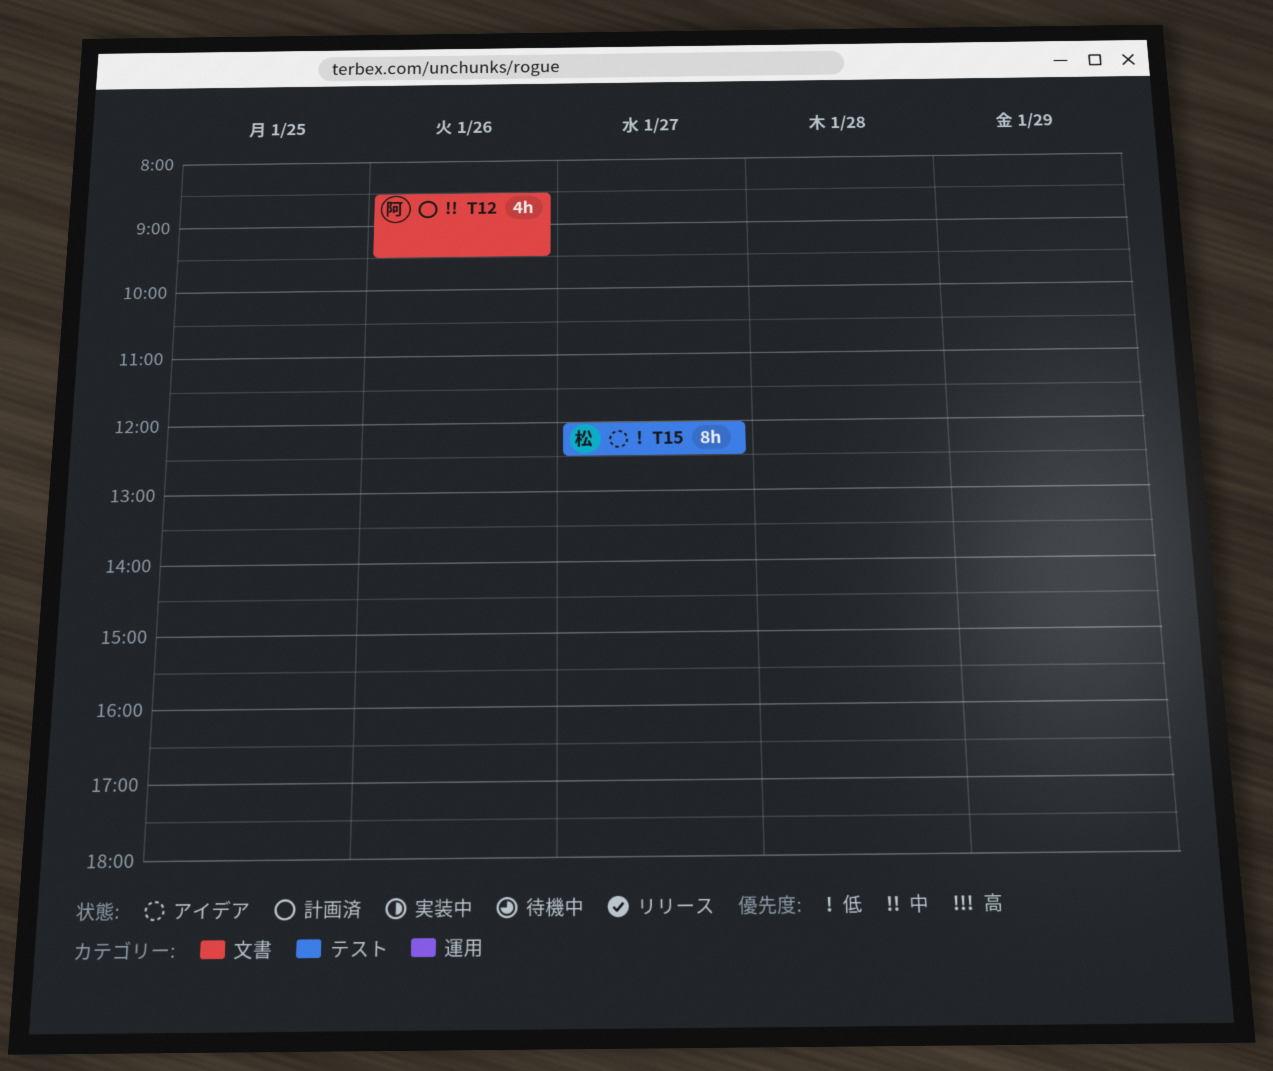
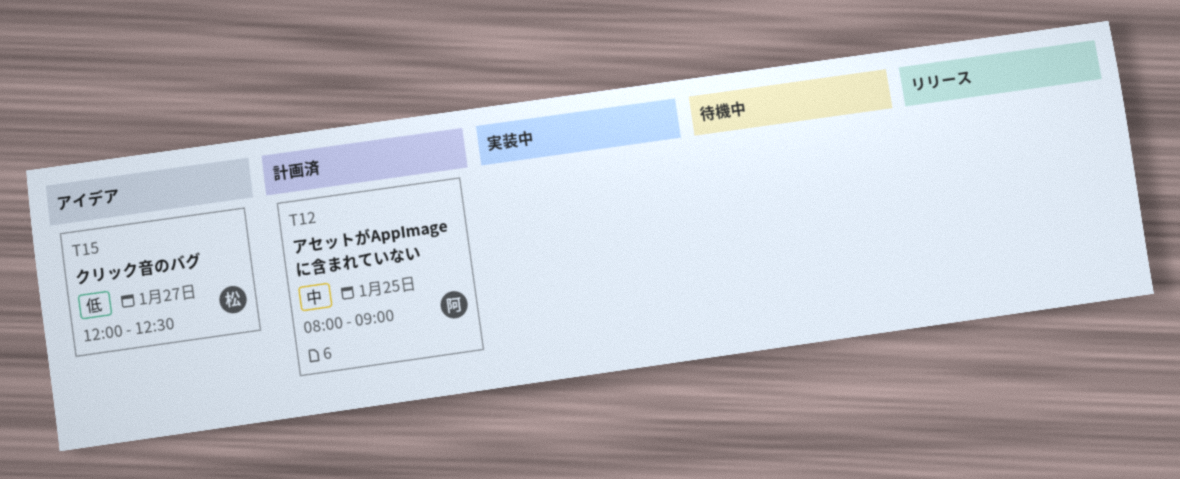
T12, day: Jan 26 -> Jan 25
T12, begins: 08:30 -> 08:00
T12, ends: 09:30 -> 09:00

